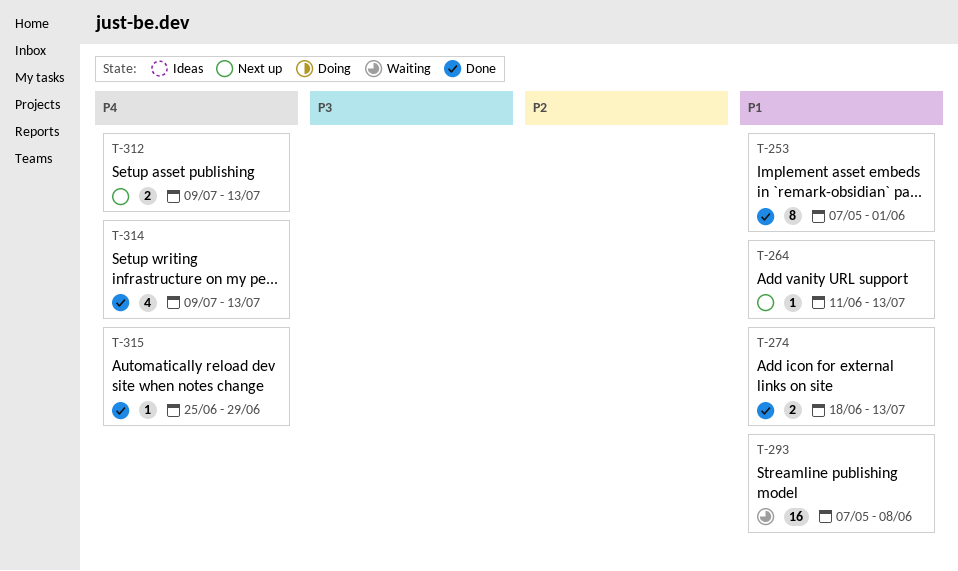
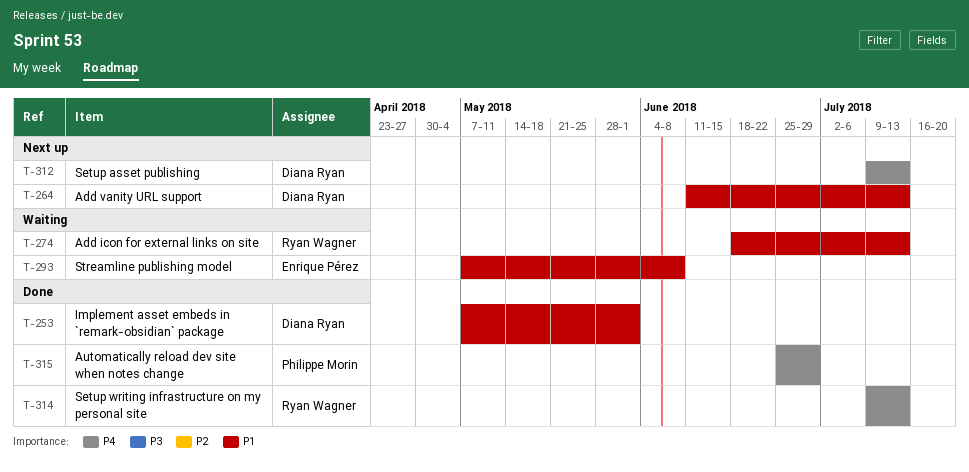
T-274, status: Done -> Waiting

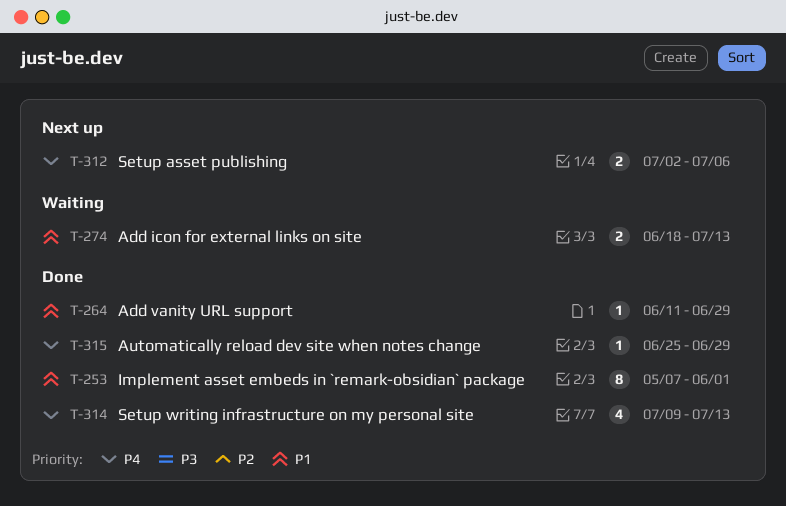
T-264, status: Next up -> Done
T-264, due: Jul 13 -> Jun 29
T-293: present -> none
T-312, start: Jul 9 -> Jul 2
T-312, due: Jul 13 -> Jul 6

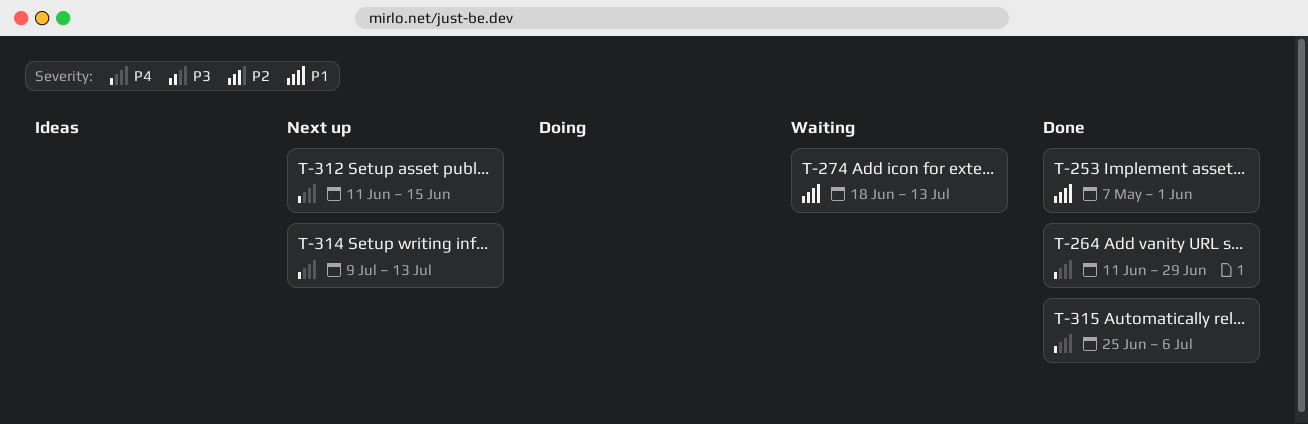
T-264, priority: P1 -> P4
T-312, start: Jul 2 -> Jun 11
T-312, due: Jul 6 -> Jun 15
T-314, status: Done -> Next up
T-315, due: Jun 29 -> Jul 6

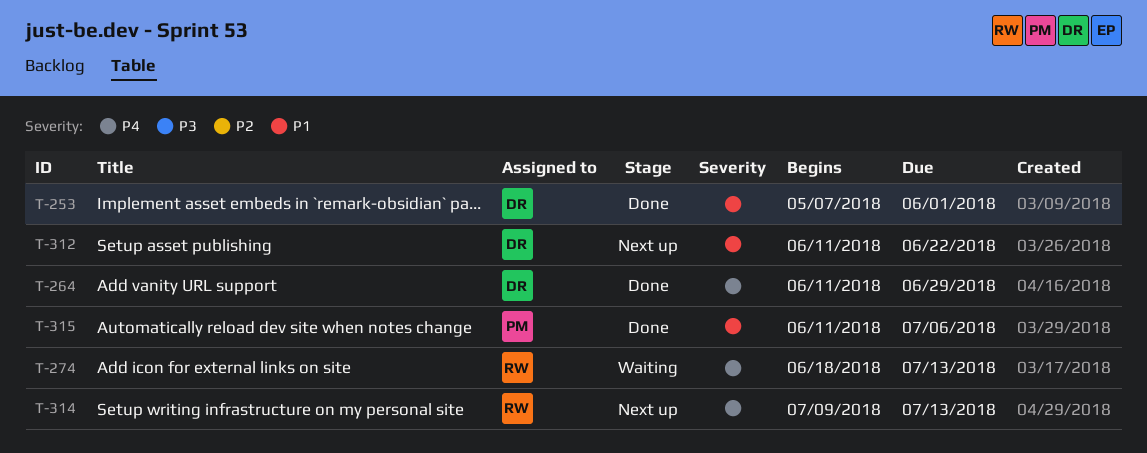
T-274, priority: P1 -> P4
T-312, priority: P4 -> P1
T-312, due: Jun 15 -> Jun 22
T-315, priority: P4 -> P1
T-315, start: Jun 25 -> Jun 11

